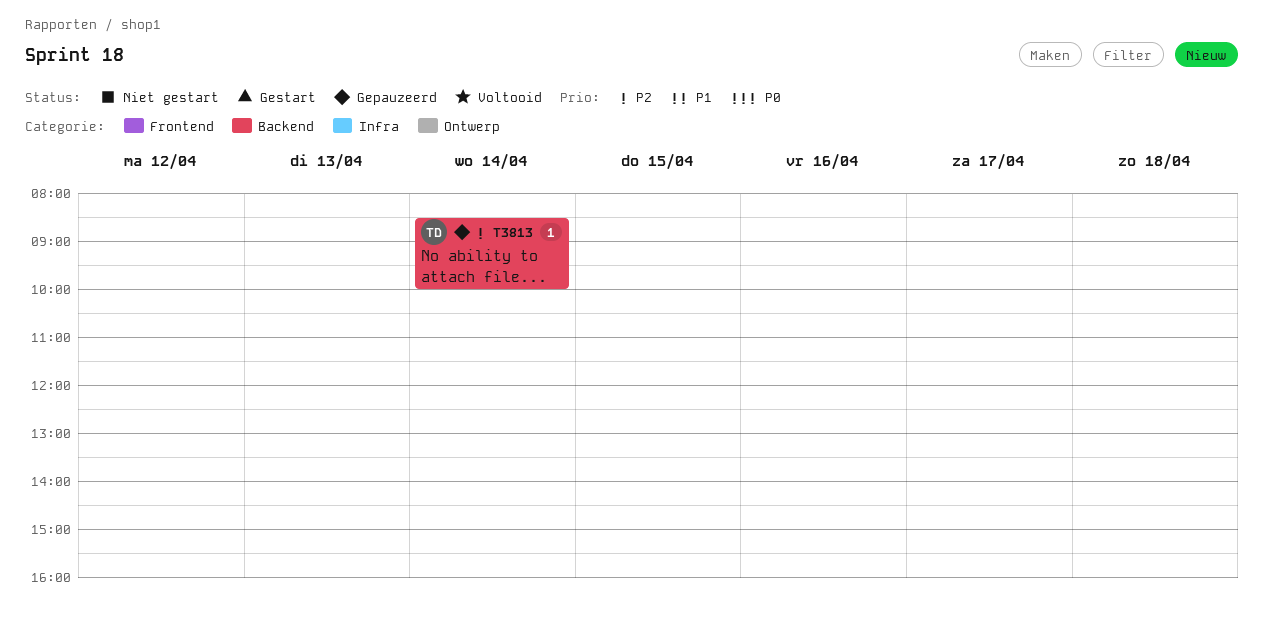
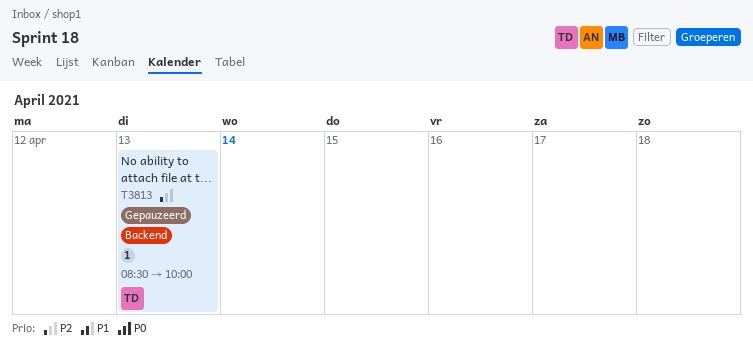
T3813, day: Apr 14 -> Apr 13

